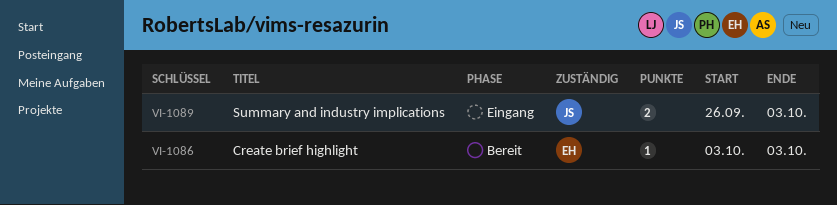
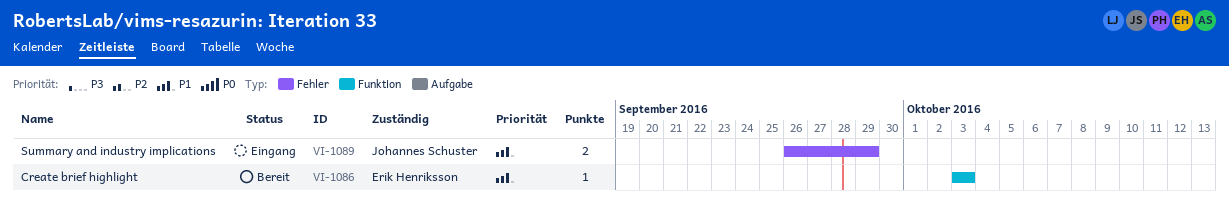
VI-1089, due: Oct 3 -> Sep 29

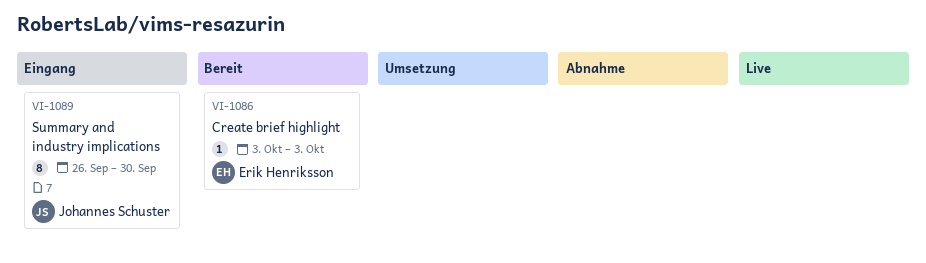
VI-1089, estimate: 2 -> 8
VI-1089, due: Sep 29 -> Sep 30

